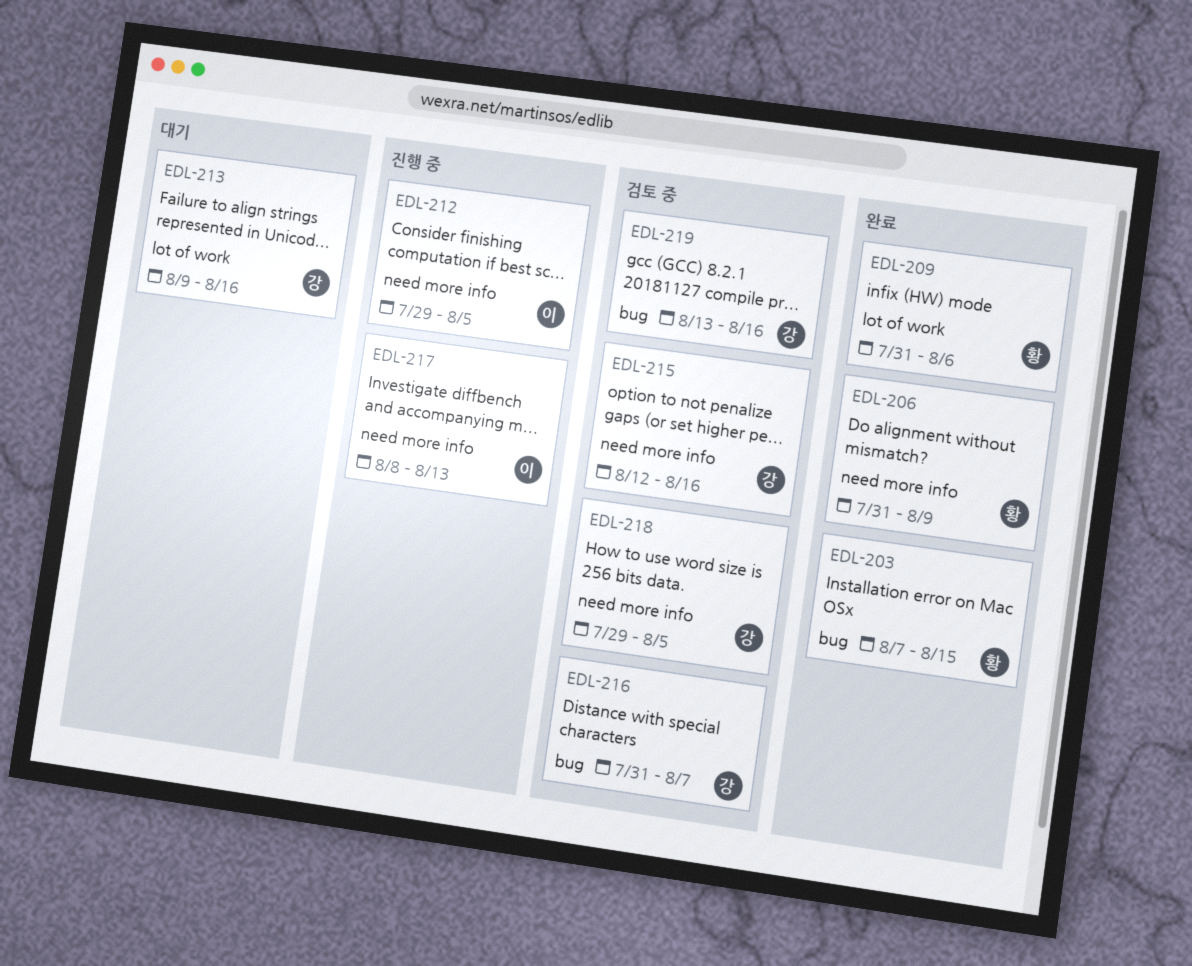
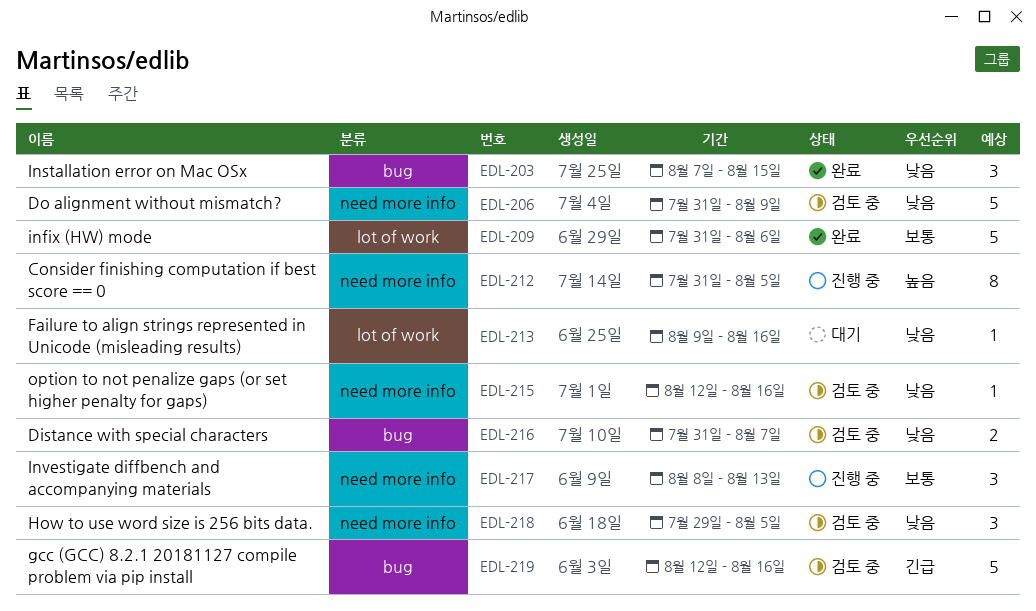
EDL-206, status: 완료 -> 검토 중
EDL-212, start: Jul 29 -> Jul 31
EDL-219, start: Aug 13 -> Aug 12

